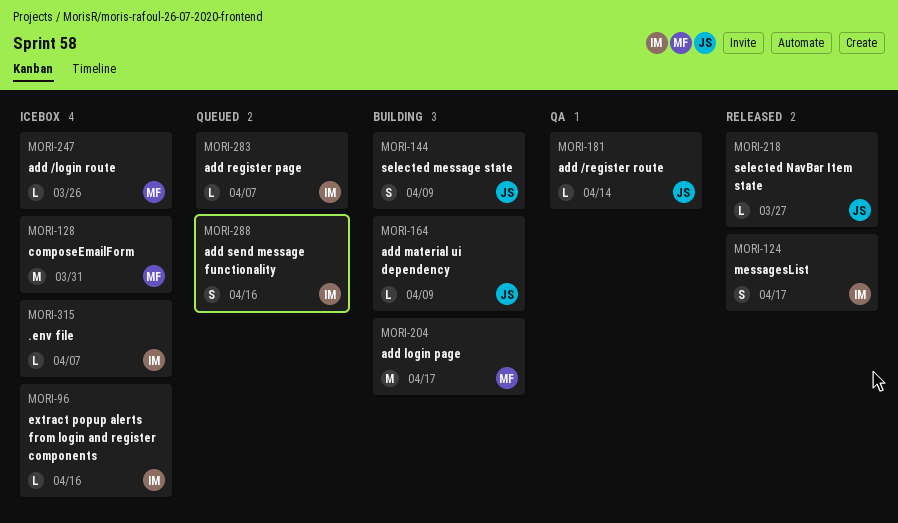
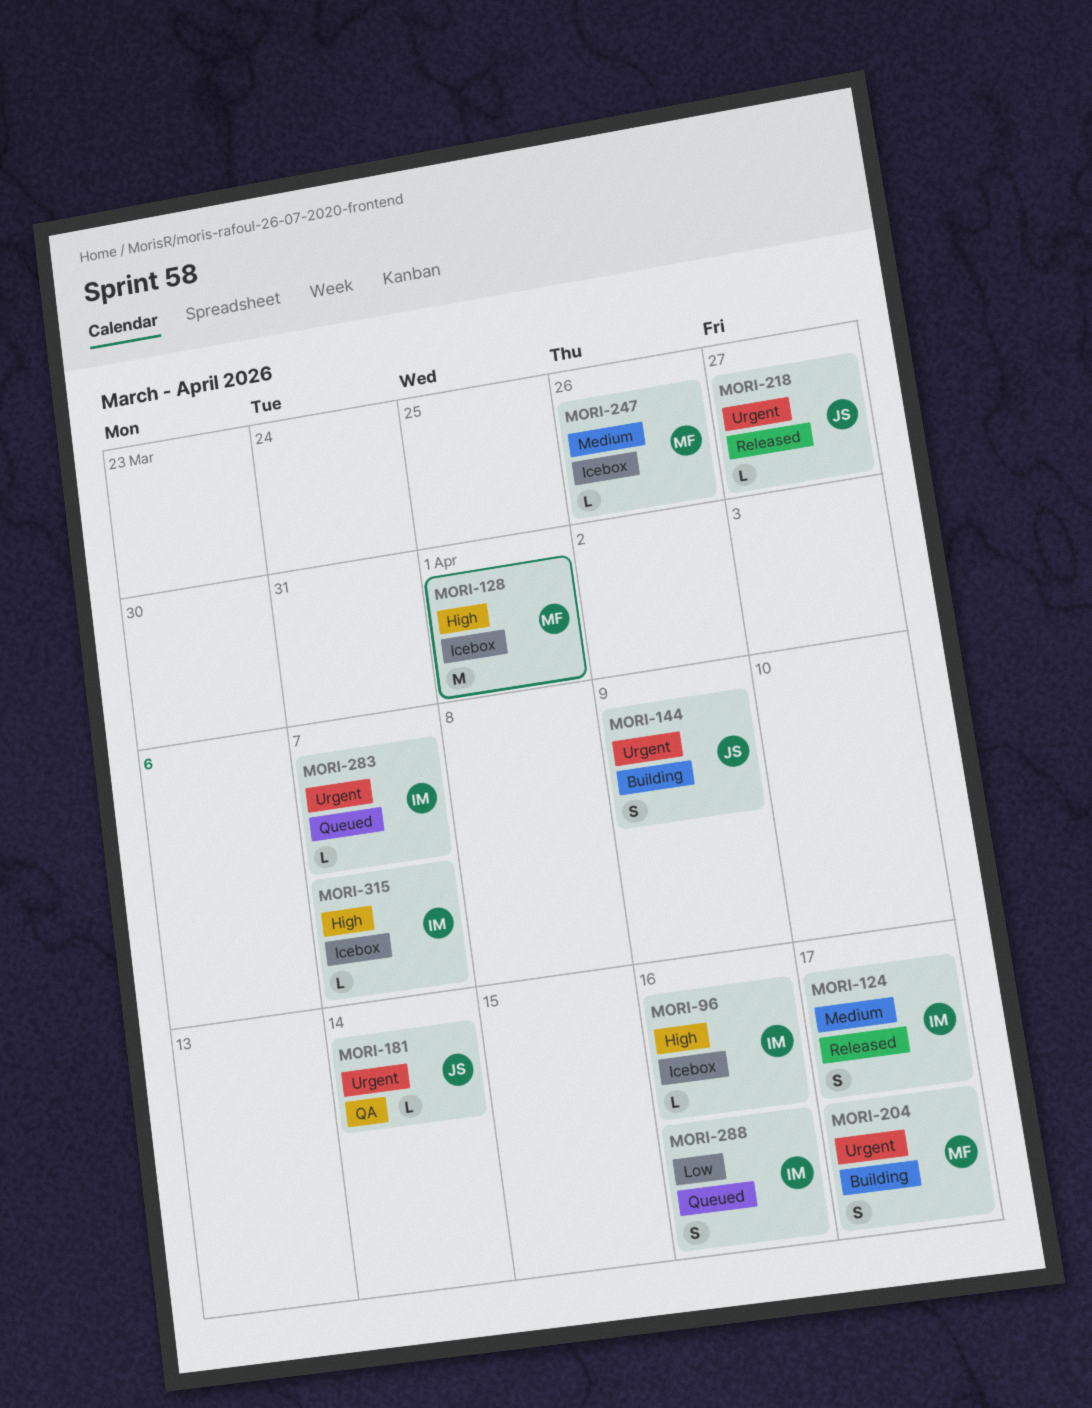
MORI-128, due: Mar 31 -> Apr 1
MORI-164: present -> none
MORI-204, estimate: M -> S

